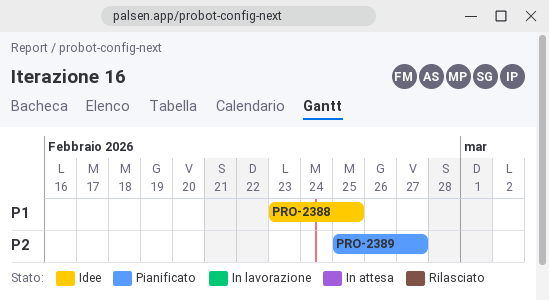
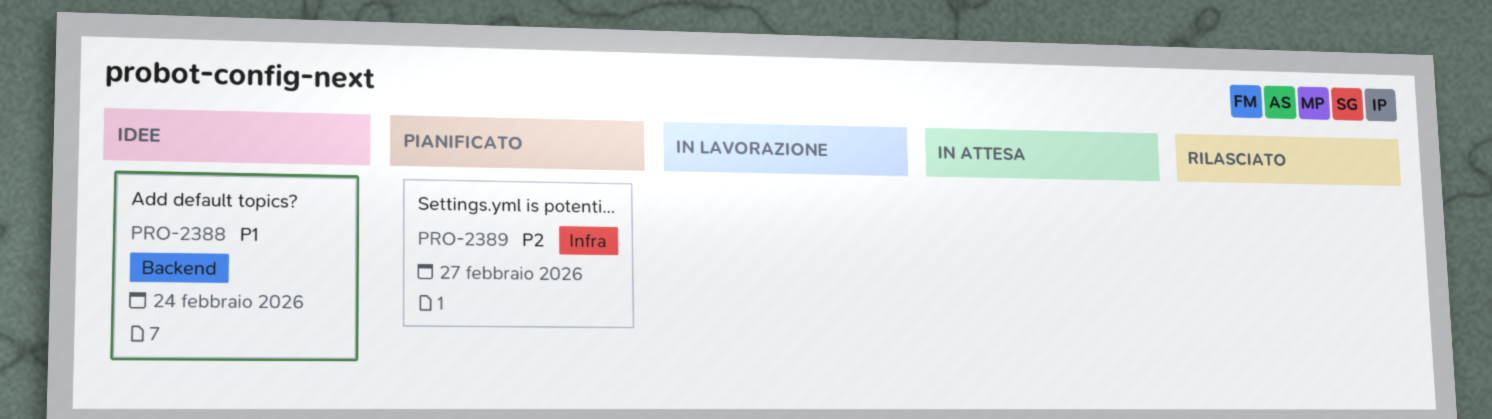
PRO-2388, due: Feb 25 -> Feb 24

